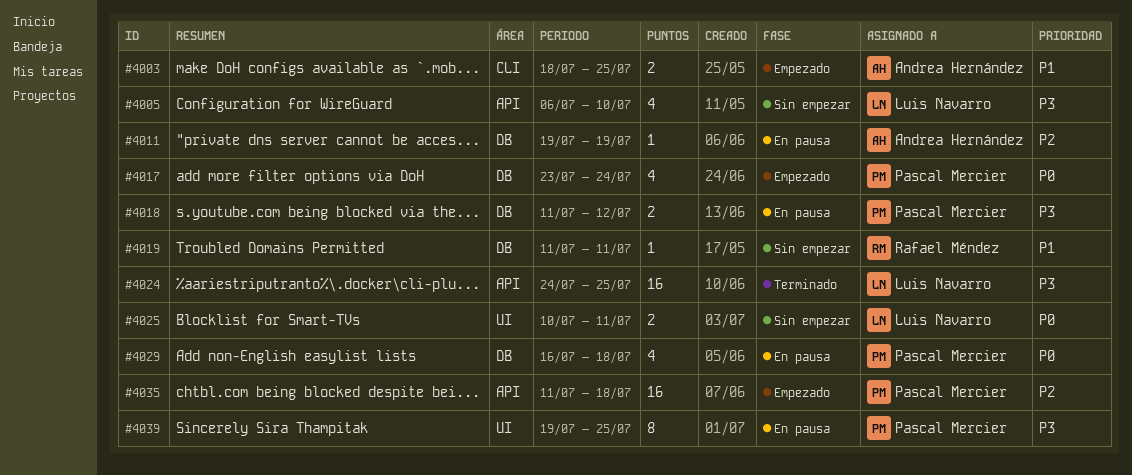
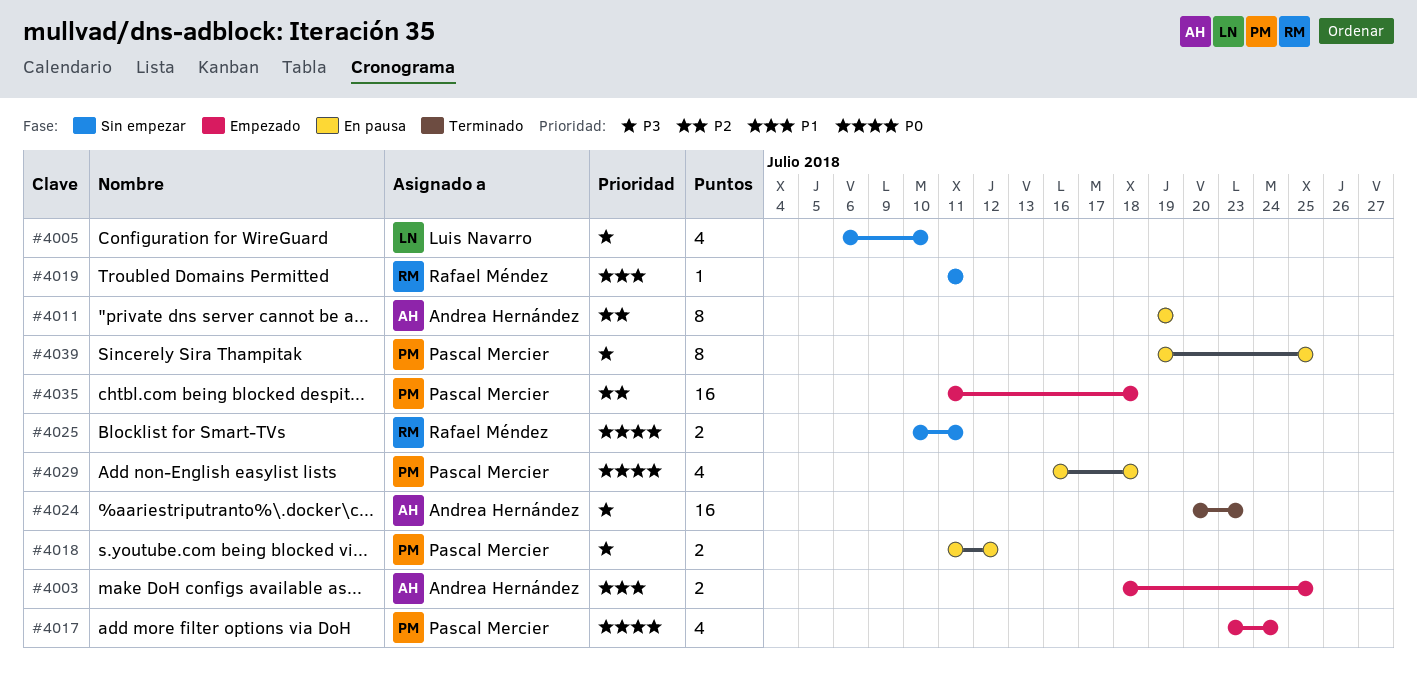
#4011, estimate: 1 -> 8
#4024, owner: Luis Navarro -> Andrea Hernández
#4024, start: Jul 24 -> Jul 20
#4024, due: Jul 25 -> Jul 23
#4025, owner: Luis Navarro -> Rafael Méndez

